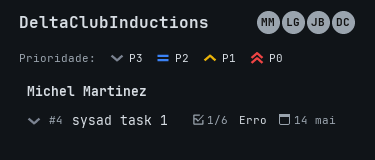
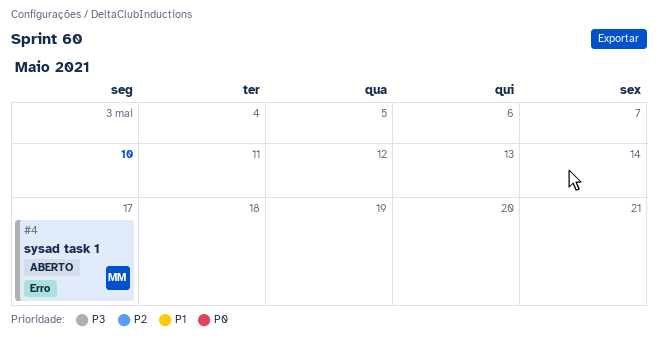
#4, due: May 14 -> May 17

